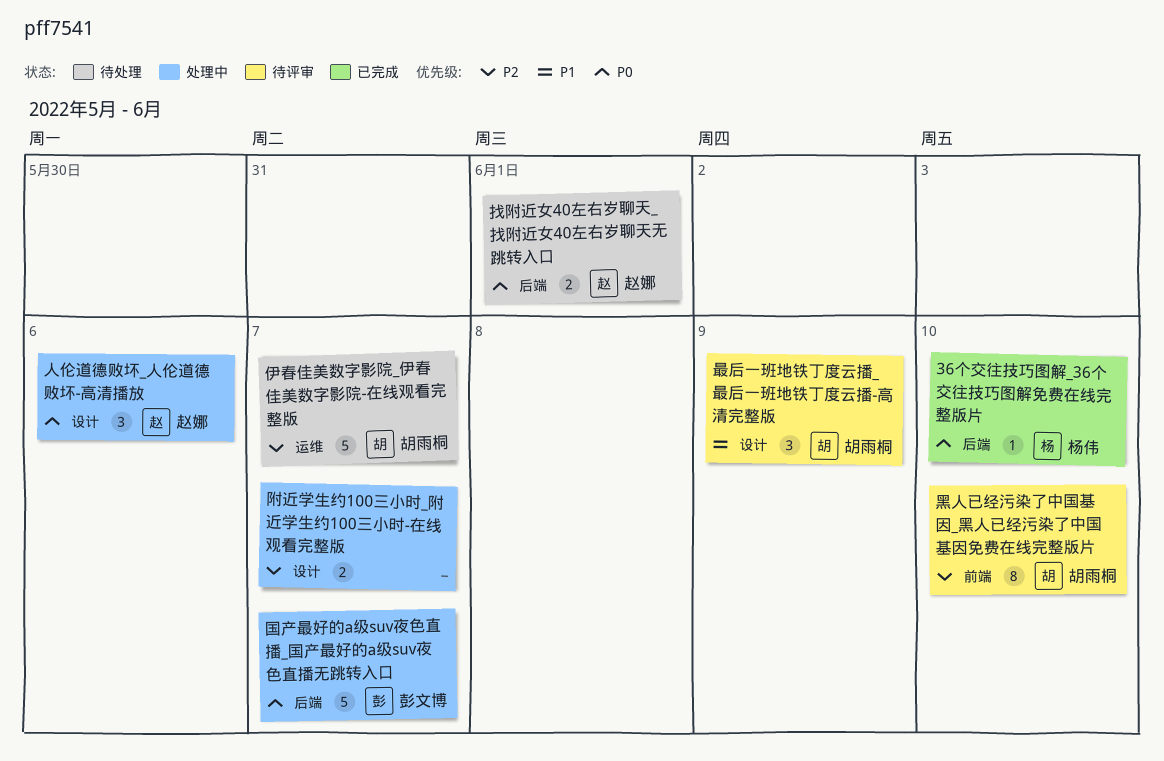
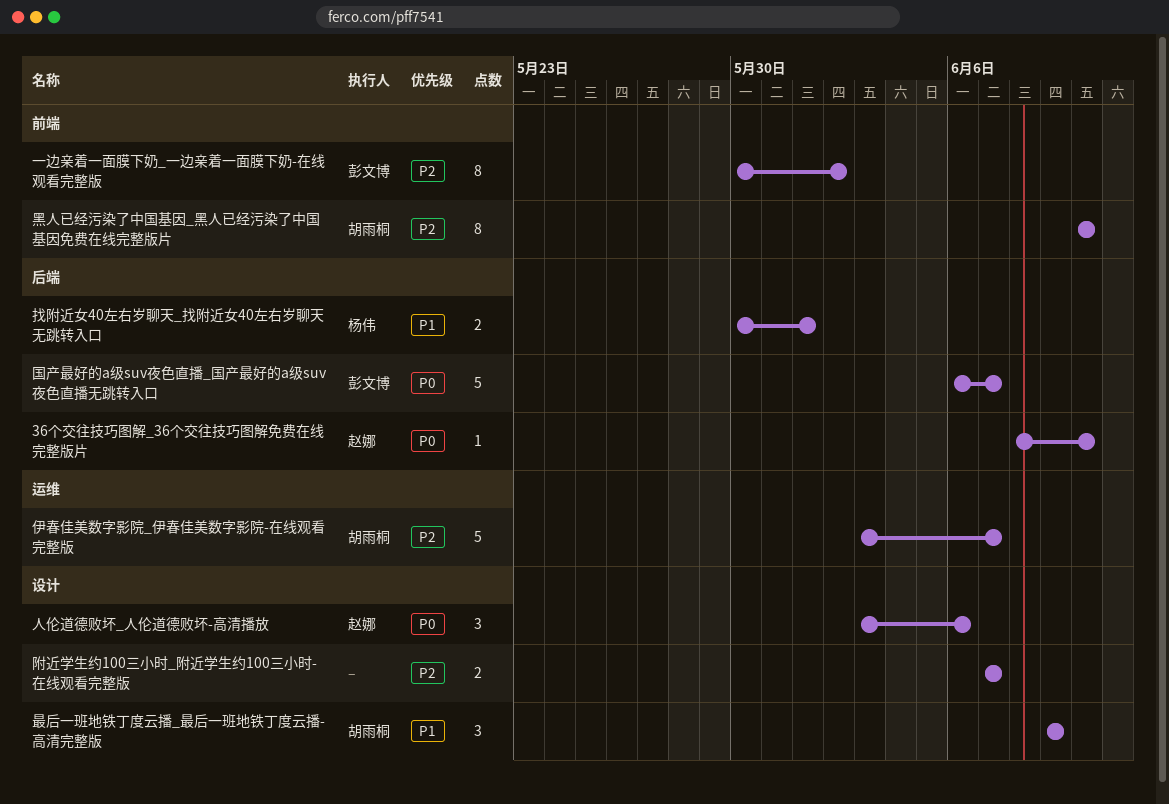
36个交往技巧图解_36个交往技巧图解免费在线完整版片, owner: 杨伟 -> 赵娜
一边亲着一面膜下奶_一边亲着一面膜下奶-在线观看完整版: none -> present
找附近女40左右岁聊天_找附近女40左右岁聊天无跳转入口, owner: 赵娜 -> 杨伟
找附近女40左右岁聊天_找附近女40左右岁聊天无跳转入口, priority: P0 -> P1

